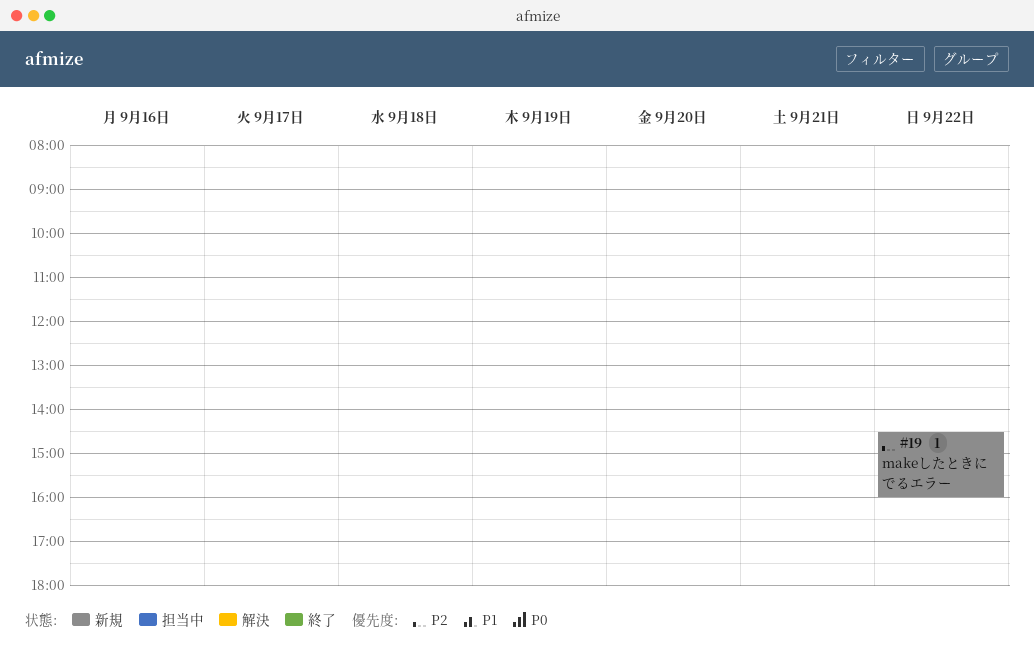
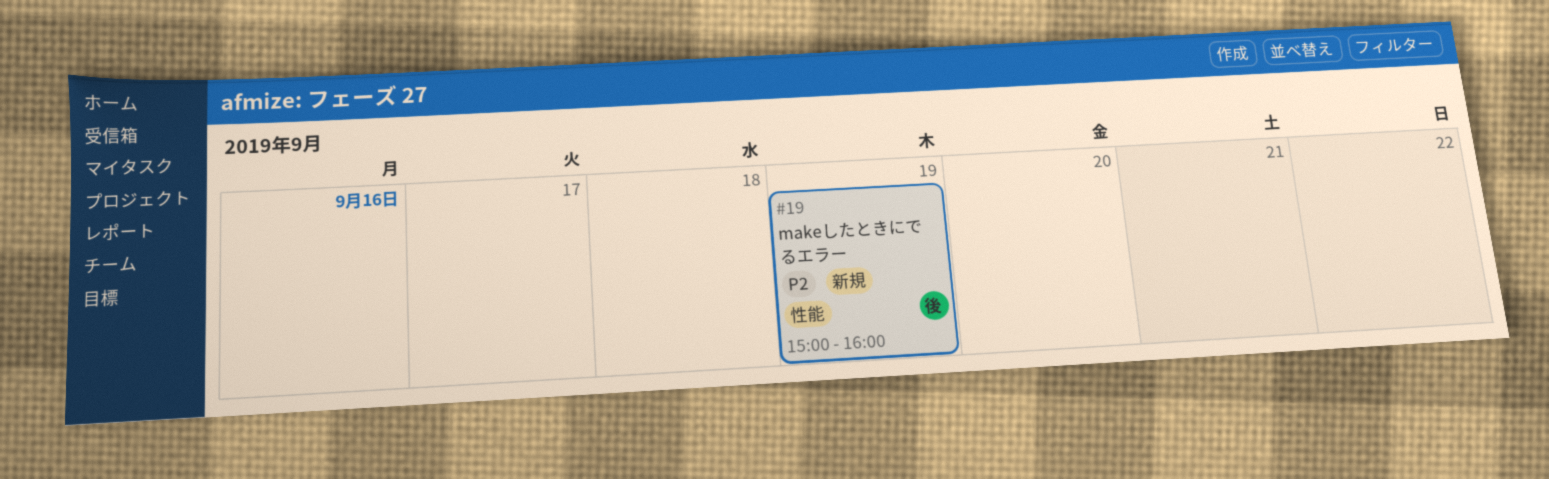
#19, day: Sep 22 -> Sep 19
#19, begins: 14:30 -> 15:00

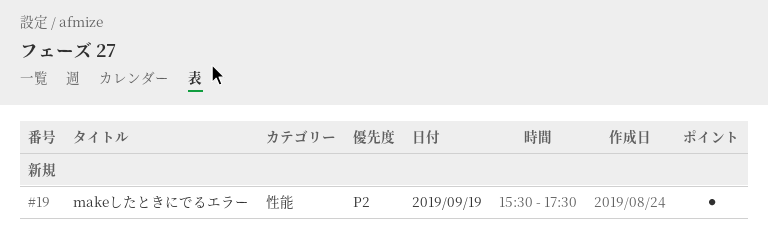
#19, begins: 15:00 -> 15:30
#19, ends: 16:00 -> 17:30

